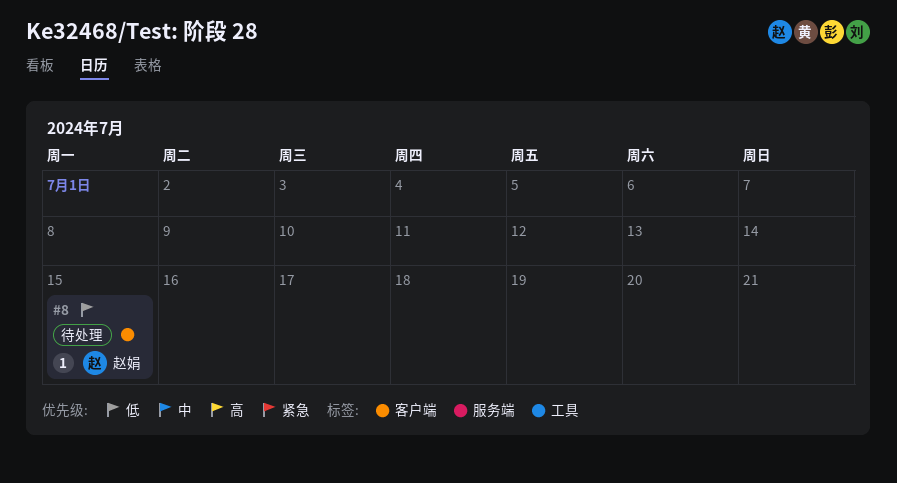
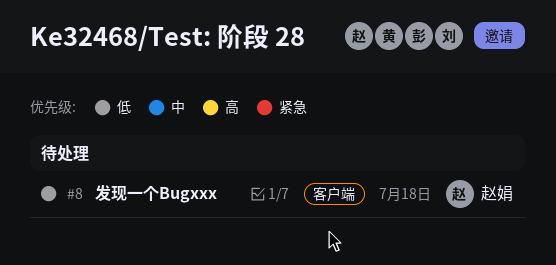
#8, due: Jul 15 -> Jul 18

